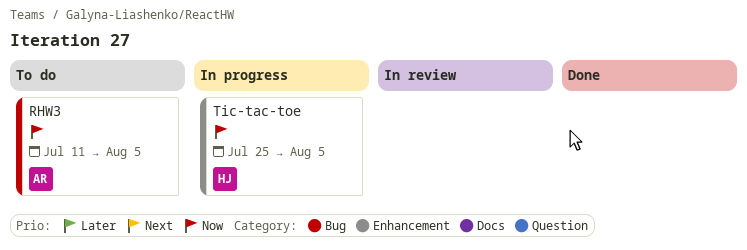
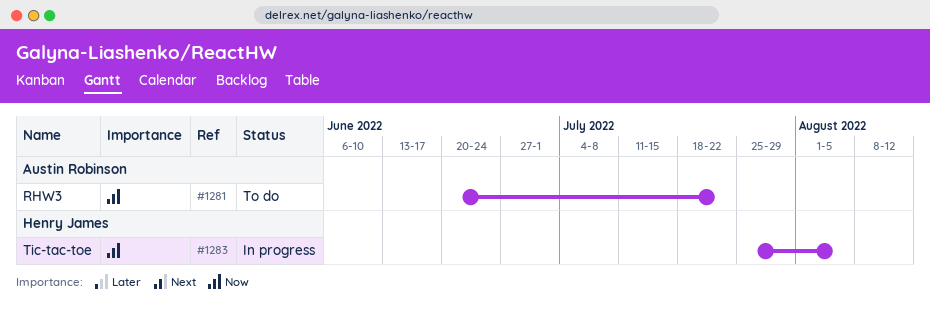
RHW3, start: Jul 11 -> Jun 20
RHW3, due: Aug 5 -> Jul 22

